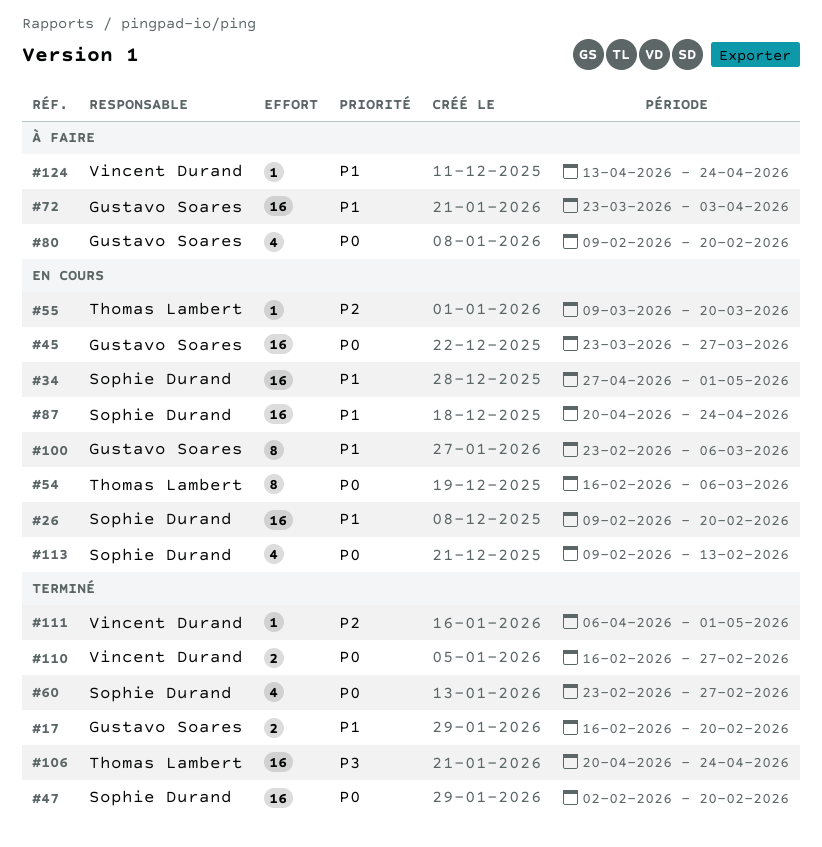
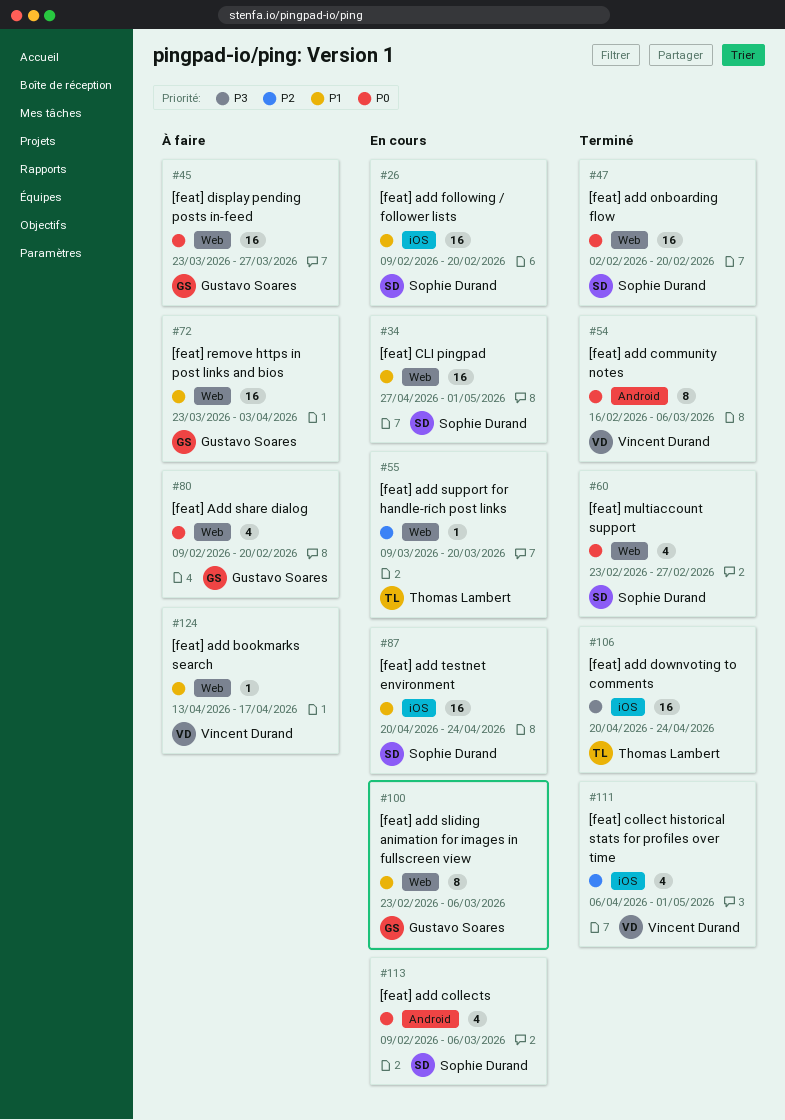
#17: present -> none
#45, status: En cours -> À faire
#54, status: En cours -> Terminé
#54, owner: Thomas Lambert -> Vincent Durand
#110: present -> none
#111, estimate: 1 -> 4
#113, due: Feb 13 -> Mar 6
#124, due: Apr 24 -> Apr 17

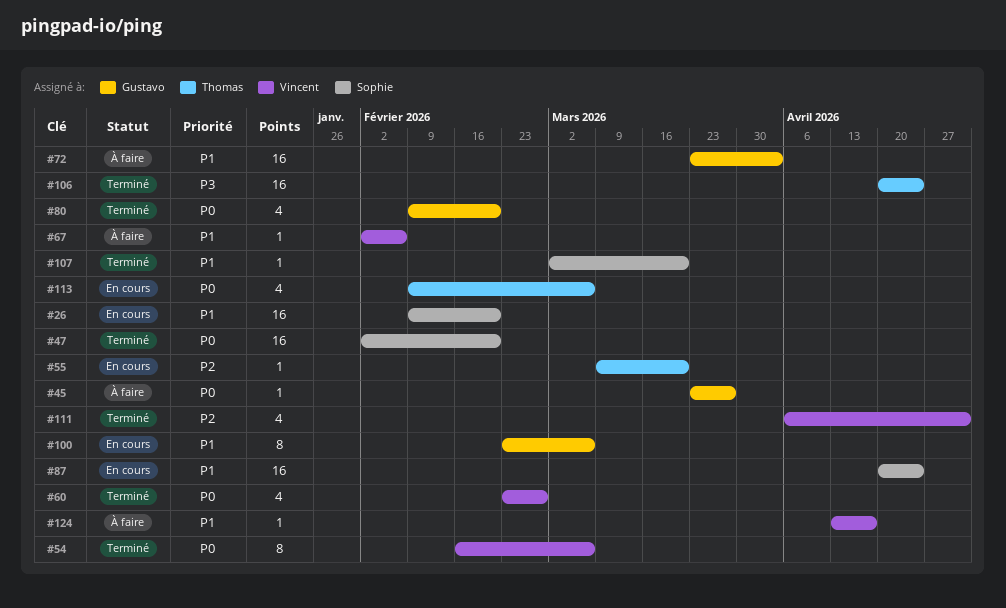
#34: present -> none
#45, estimate: 16 -> 1
#60, owner: Sophie Durand -> Vincent Durand
#67: none -> present
#80, status: À faire -> Terminé
#107: none -> present
#113, owner: Sophie Durand -> Thomas Lambert

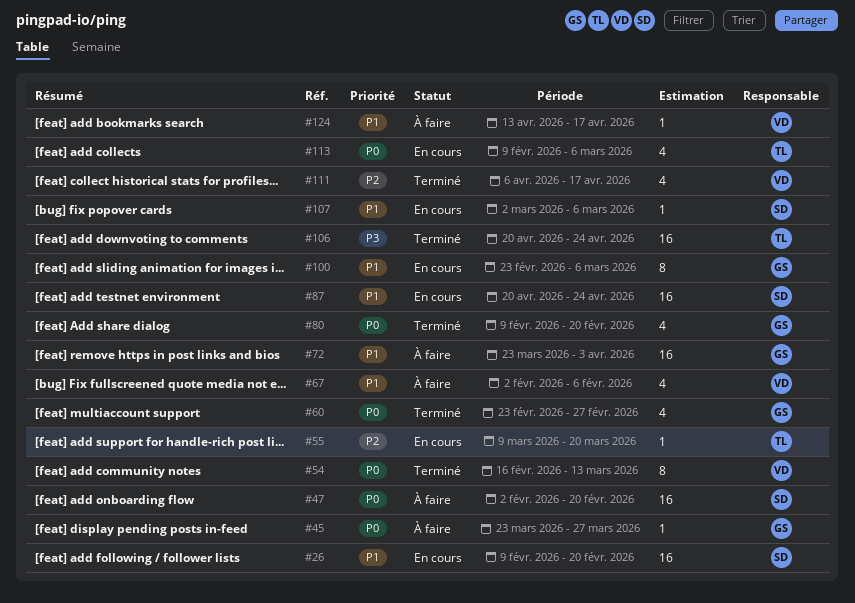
#47, status: Terminé -> À faire
#54, due: Mar 6 -> Mar 13
#60, owner: Vincent -> Gustavo
#67, estimate: 1 -> 4
#107, status: Terminé -> En cours
#107, due: Mar 20 -> Mar 6
#111, due: May 1 -> Apr 17

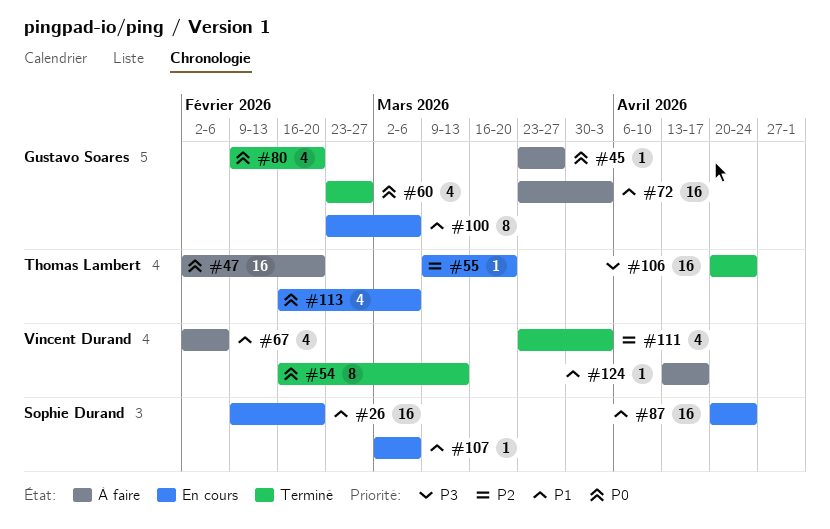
#47, owner: Sophie Durand -> Thomas Lambert
#111, start: Apr 6 -> Mar 23
#111, due: Apr 17 -> Apr 3
#113, start: Feb 9 -> Feb 16

